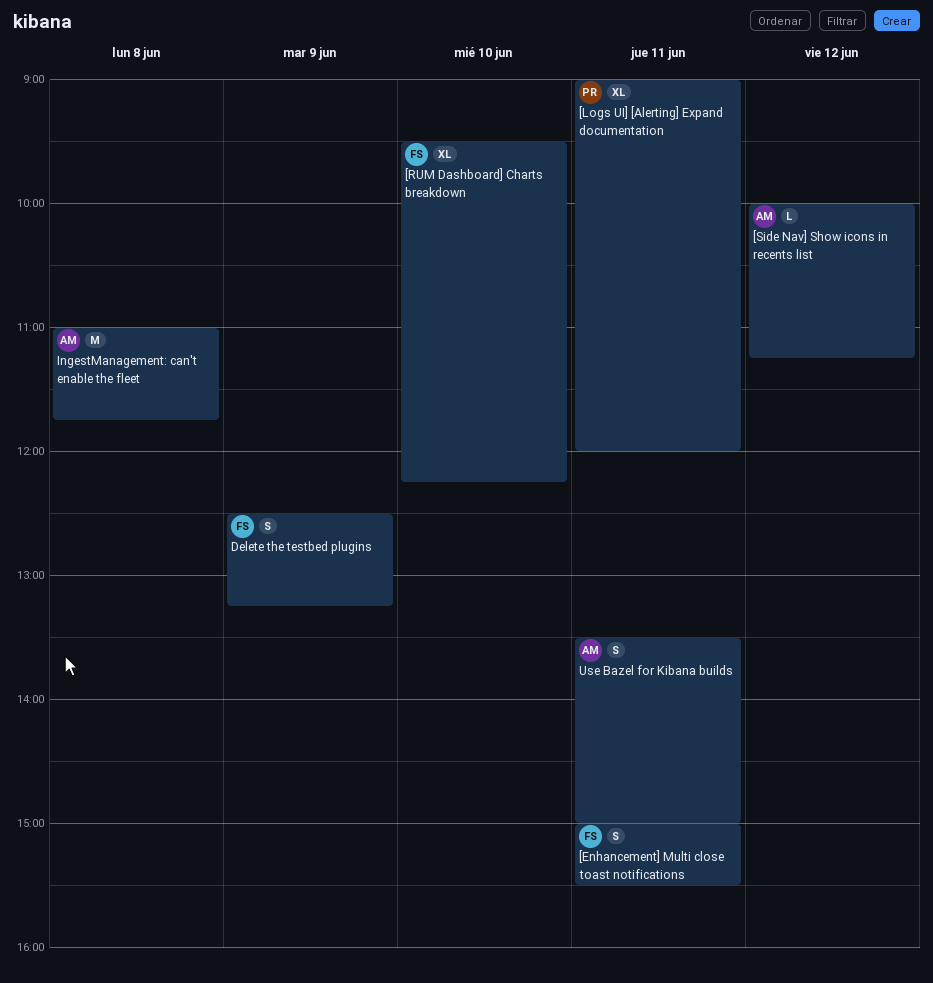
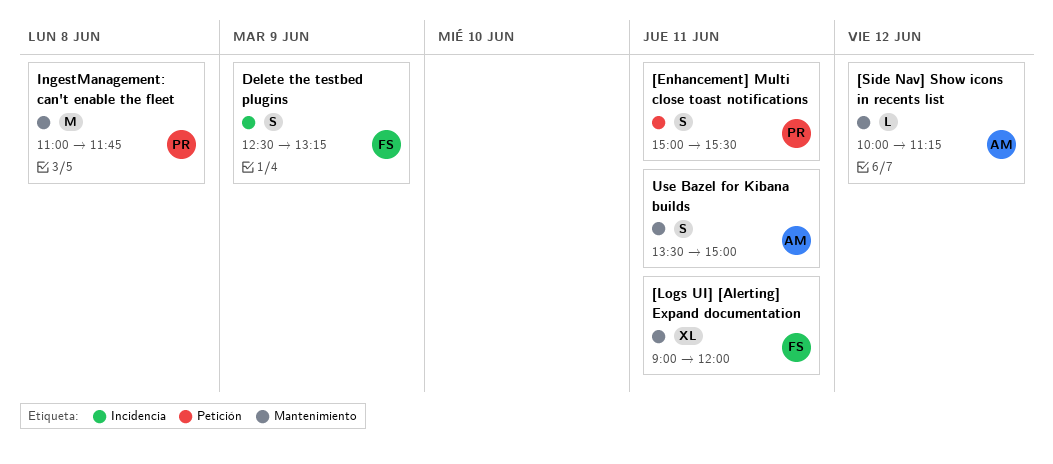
[Enhancement] Multi close toast notifications, owner: FS -> PR
[Logs UI] [Alerting] Expand documentation, owner: PR -> FS
[RUM Dashboard] Charts breakdown: present -> none
IngestManagement: can't enable the fleet, owner: AM -> PR

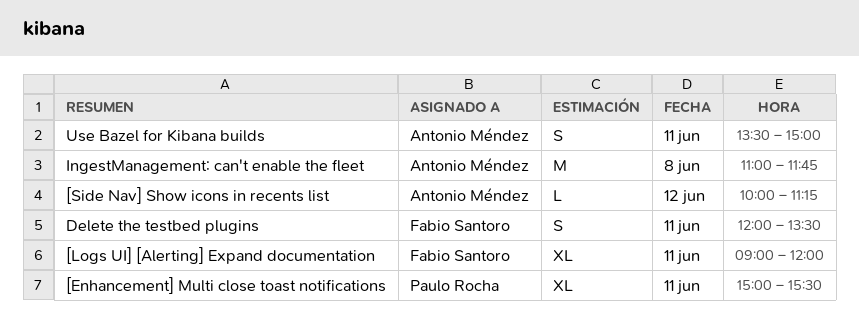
[Enhancement] Multi close toast notifications, estimate: S -> XL
Delete the testbed plugins, day: Jun 9 -> Jun 11
Delete the testbed plugins, begins: 12:30 -> 12:00
Delete the testbed plugins, ends: 13:15 -> 13:30
IngestManagement: can't enable the fleet, owner: Paulo Rocha -> Antonio Méndez

